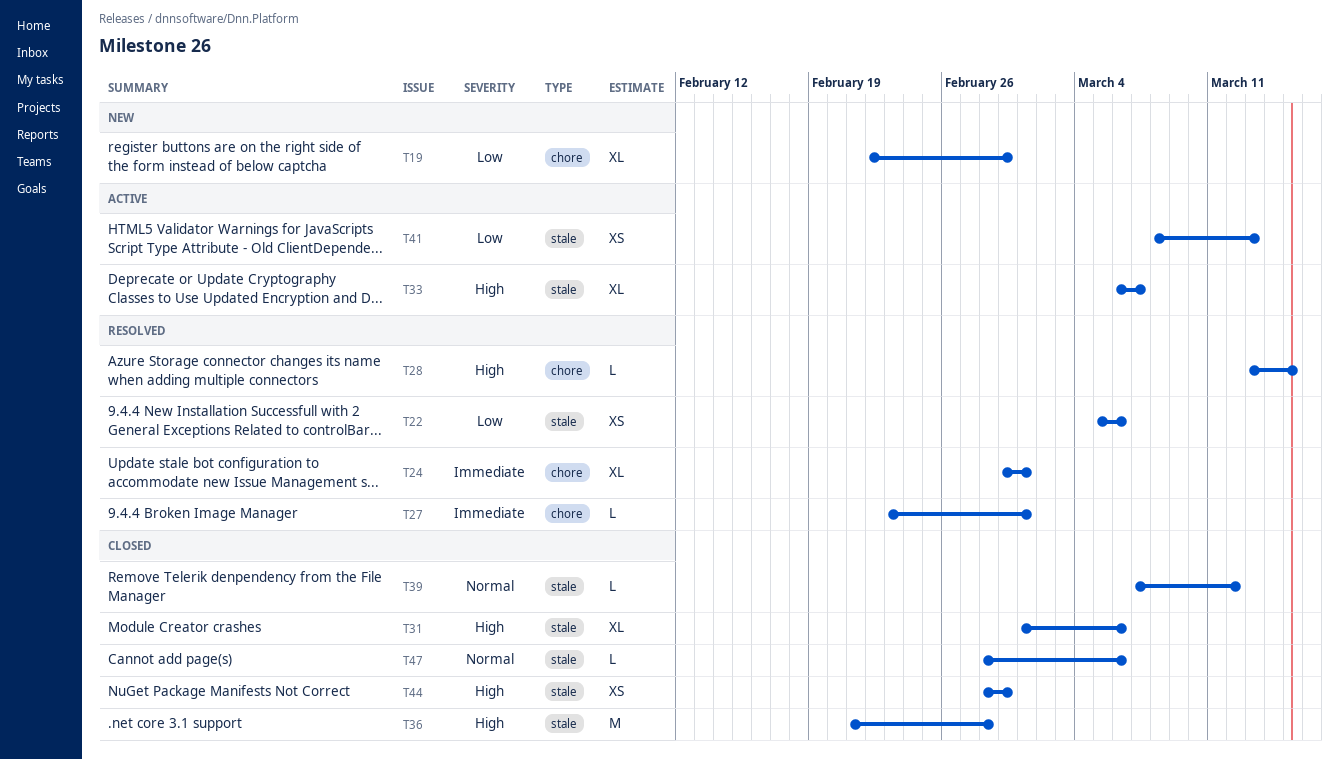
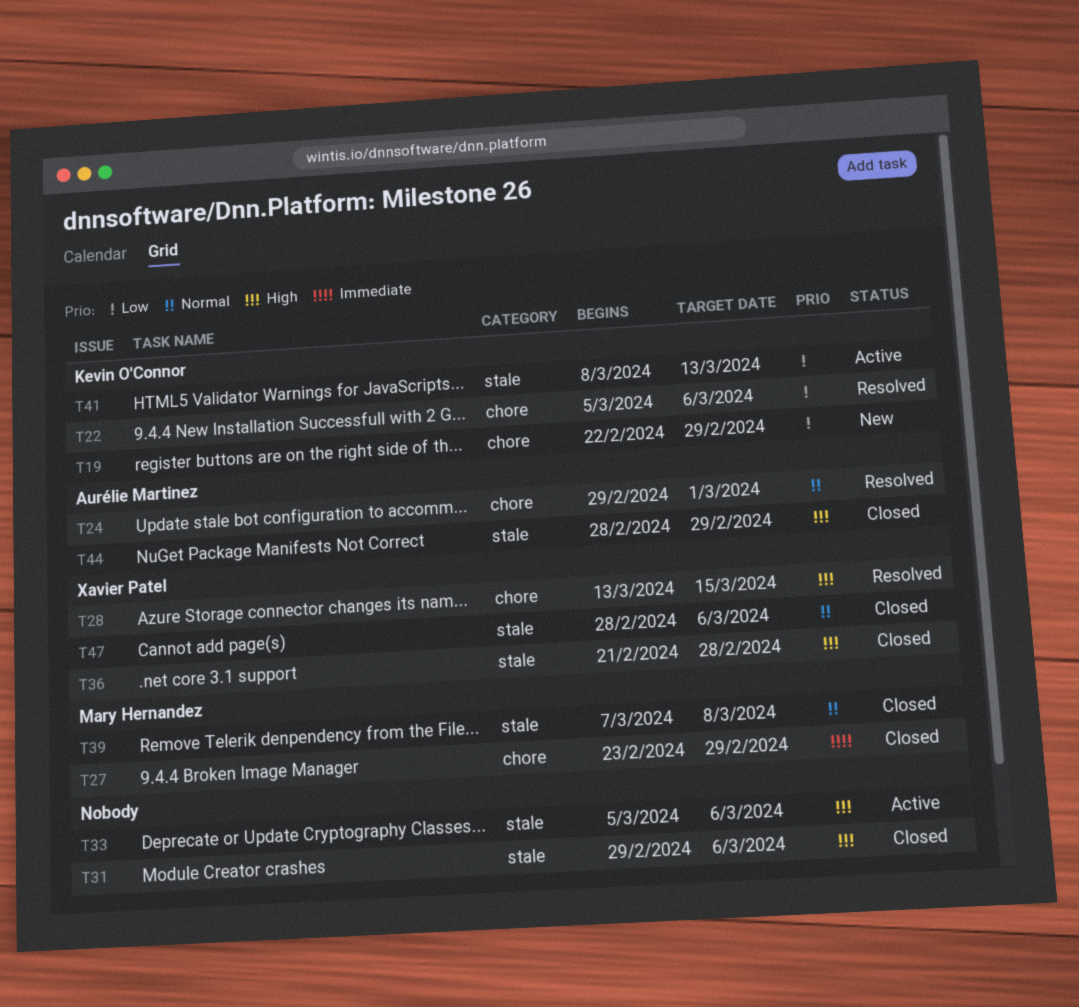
T22, label: stale -> chore
T24, priority: Immediate -> Normal
T27, status: Resolved -> Closed
T27, due: Mar 1 -> Feb 29
T31, start: Mar 1 -> Feb 29
T33, start: Mar 6 -> Mar 5
T33, due: Mar 7 -> Mar 6
T39, due: Mar 12 -> Mar 8

